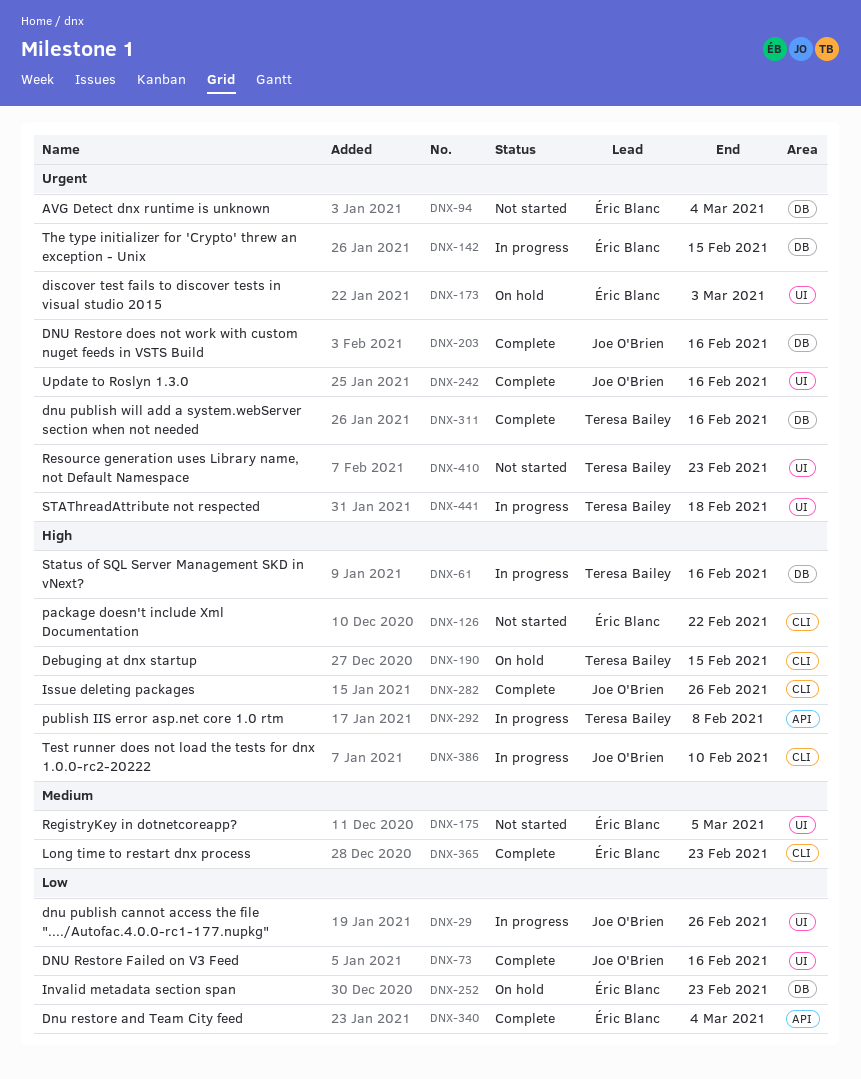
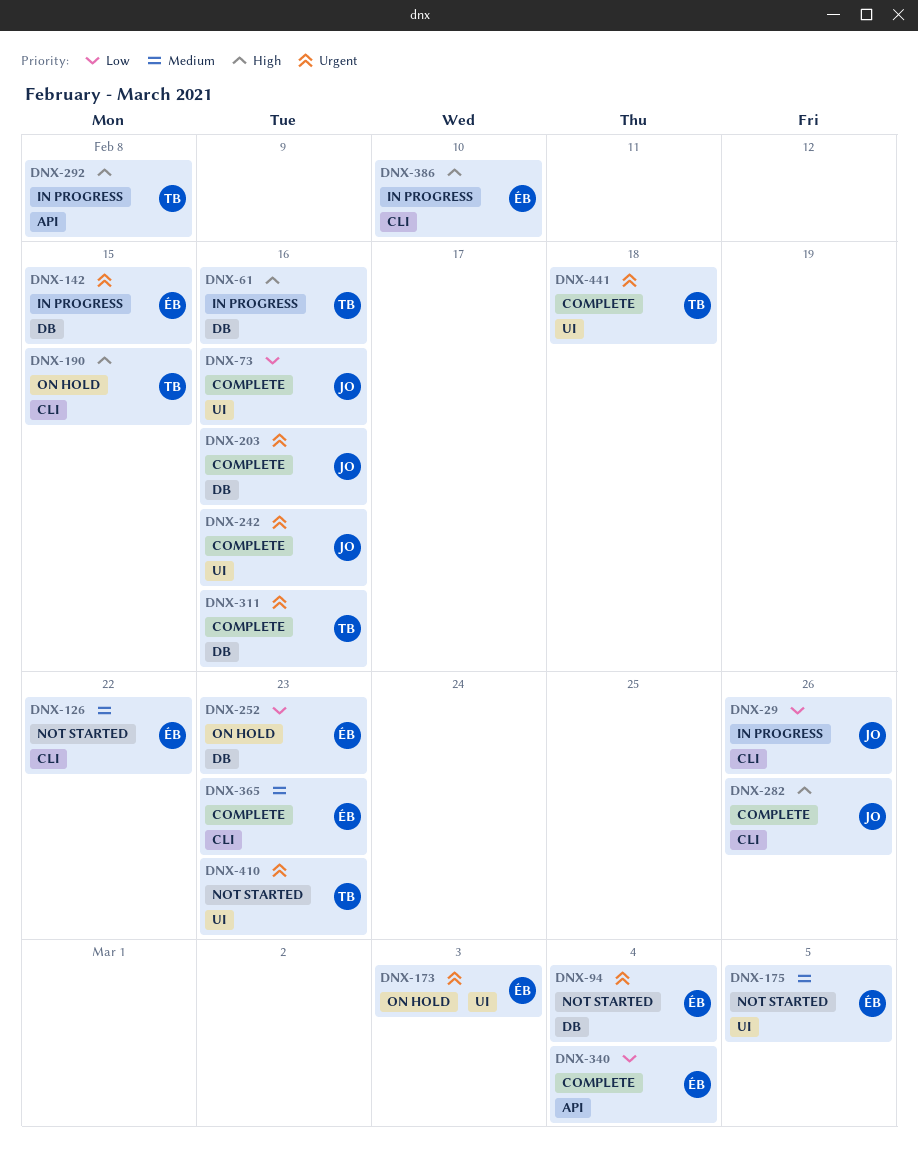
DNX-29, label: UI -> CLI
DNX-126, priority: High -> Medium
DNX-386, owner: Joe O'Brien -> Éric Blanc
DNX-441, status: In progress -> Complete

